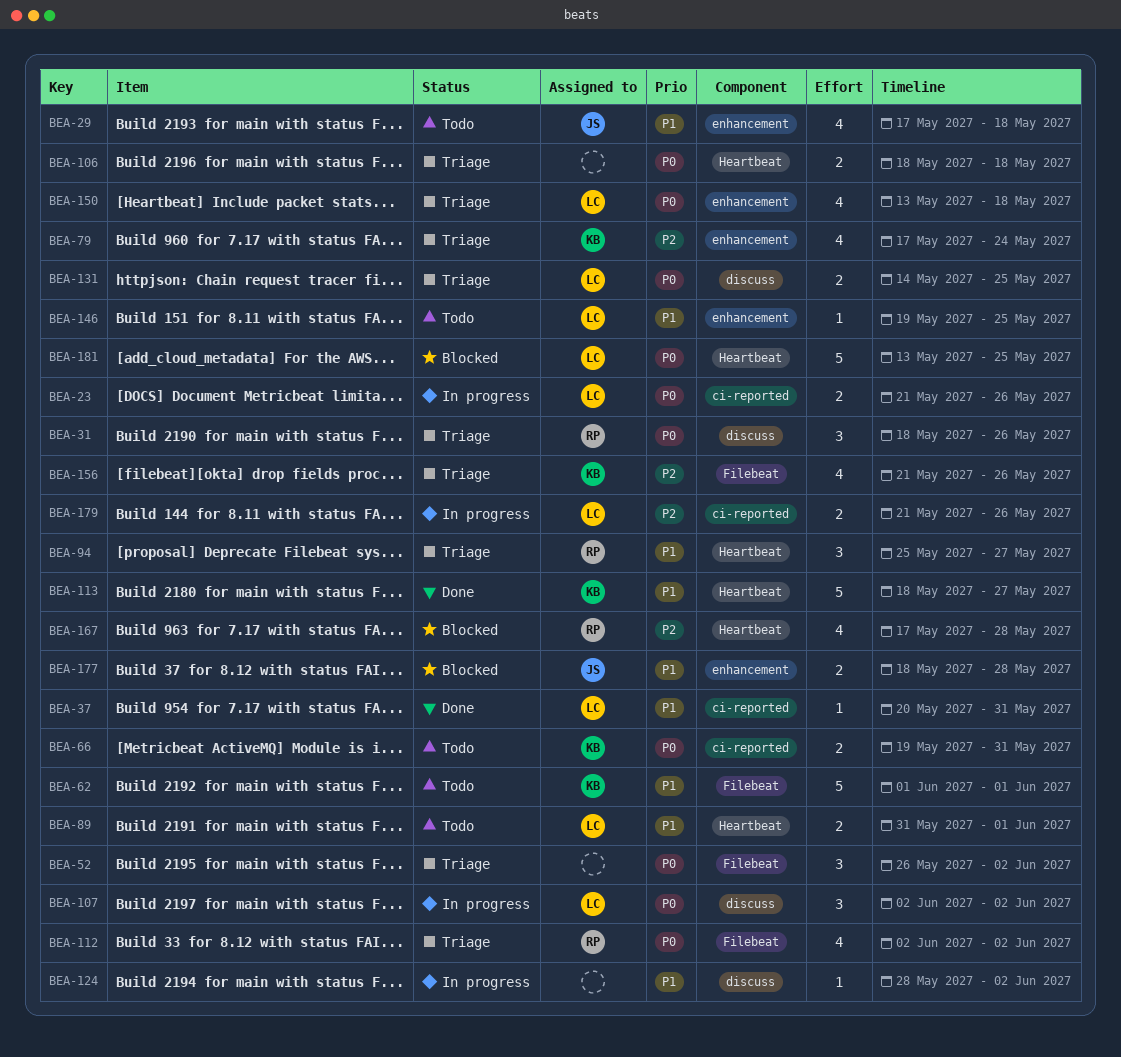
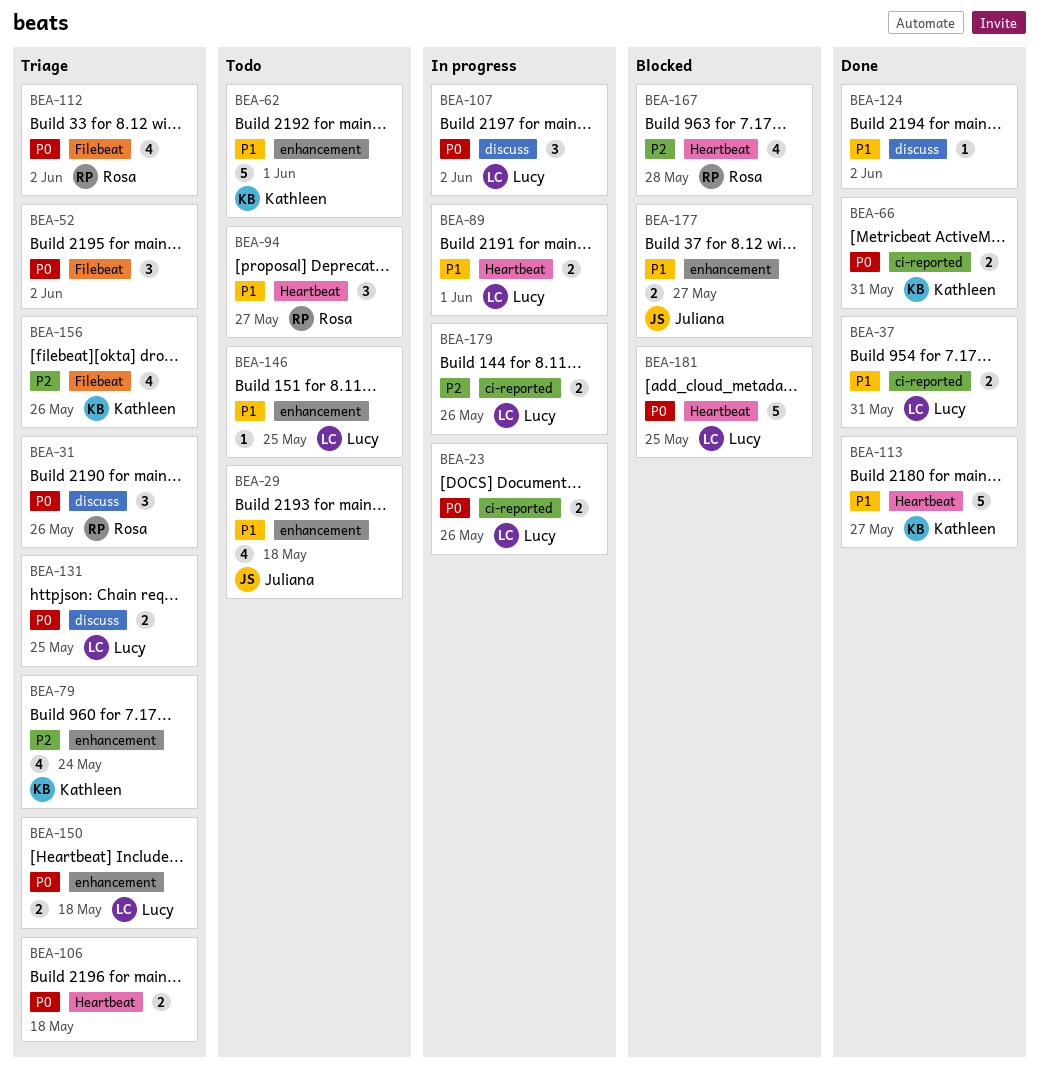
BEA-37, estimate: 1 -> 2
BEA-62, label: Filebeat -> enhancement
BEA-66, status: Todo -> Done
BEA-89, status: Todo -> In progress
BEA-94, status: Triage -> Todo
BEA-124, status: In progress -> Done
BEA-150, estimate: 4 -> 2
BEA-177, due: May 28 -> May 27

